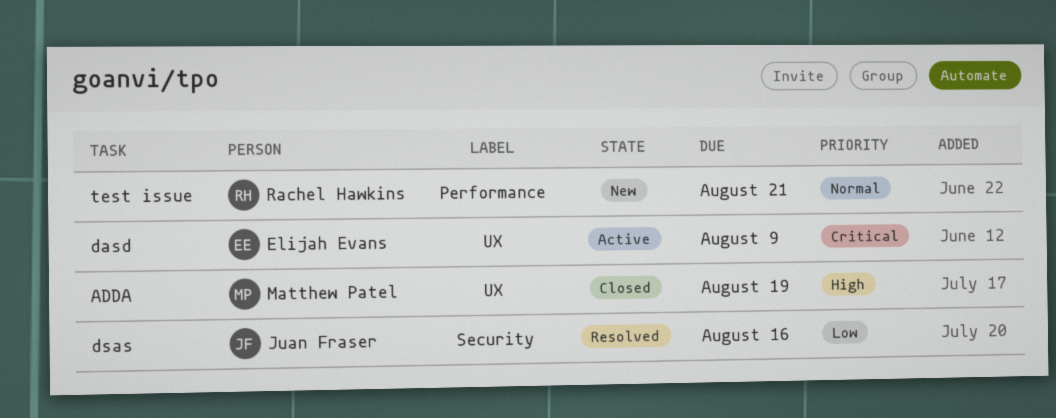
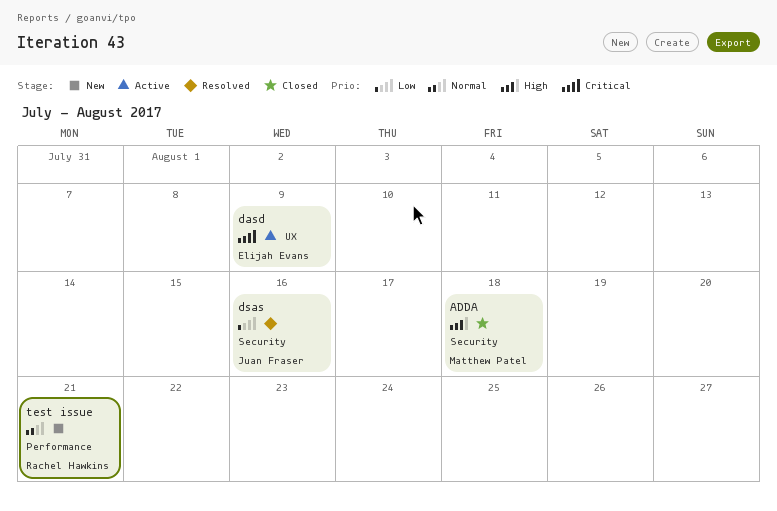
ADDA, label: UX -> Security
ADDA, due: Aug 19 -> Aug 18

